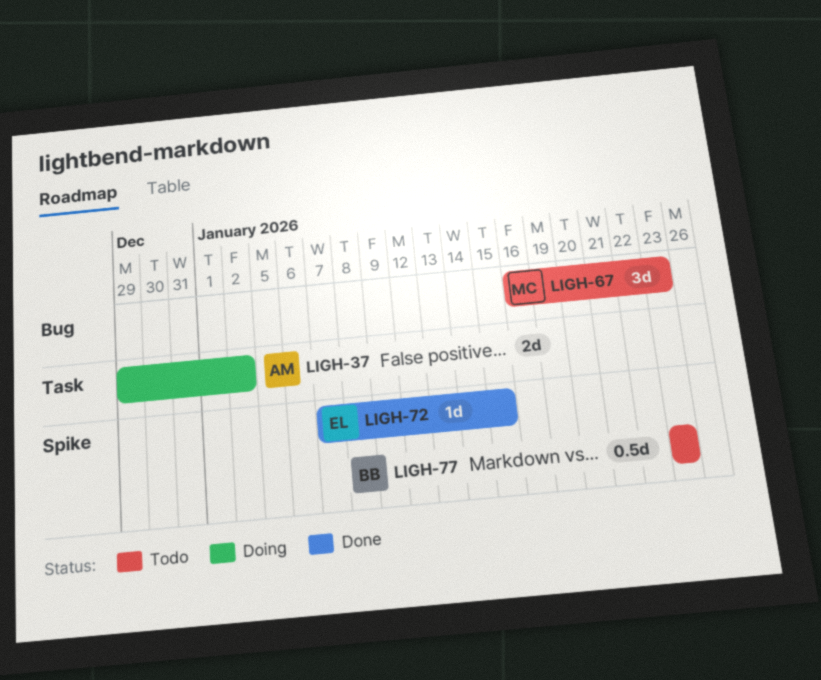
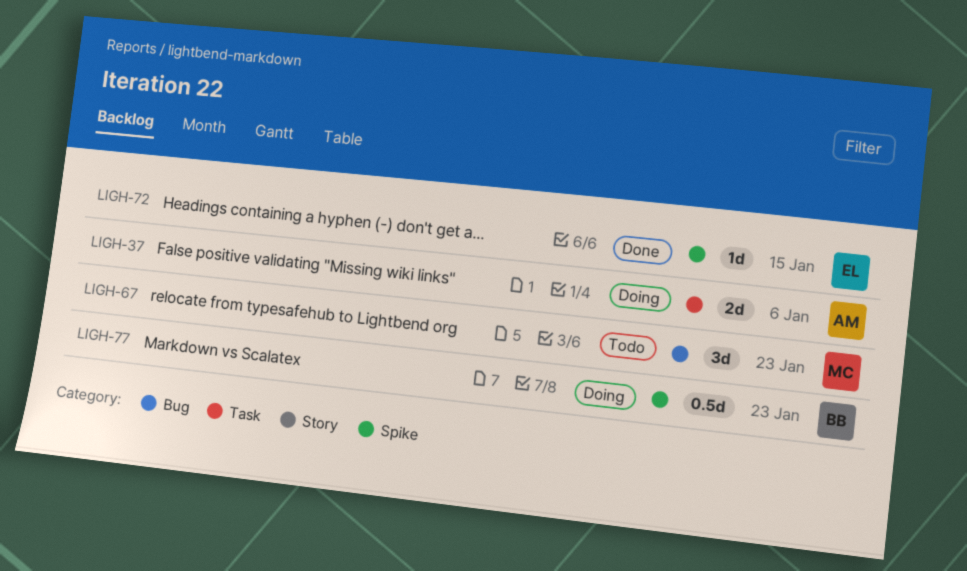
LIGH-37, due: Jan 2 -> Jan 6
LIGH-77, status: Todo -> Doing

